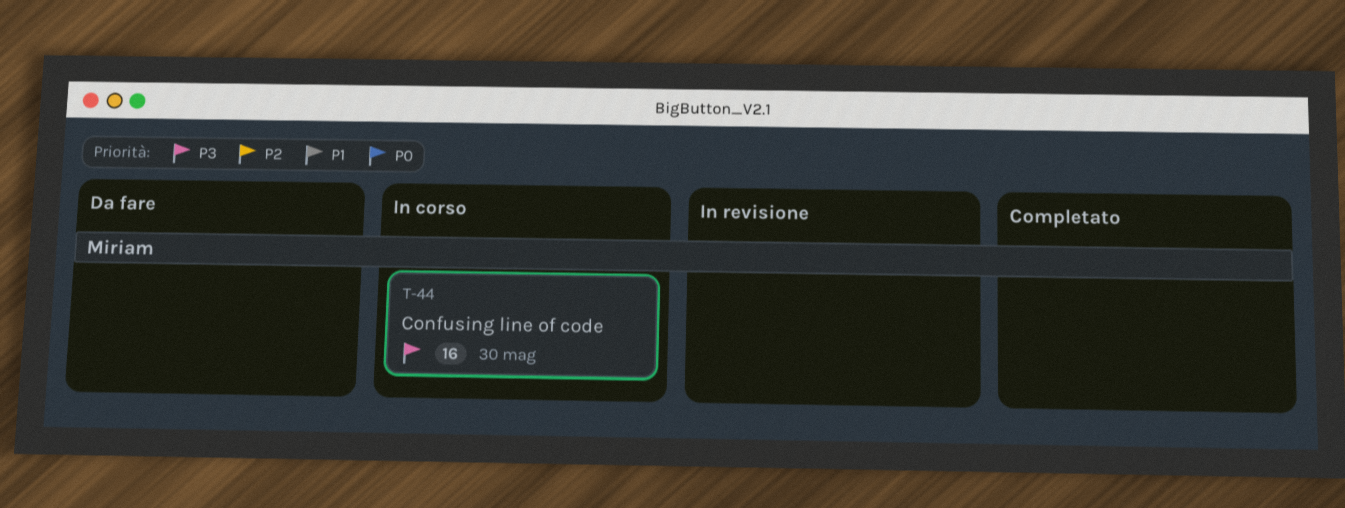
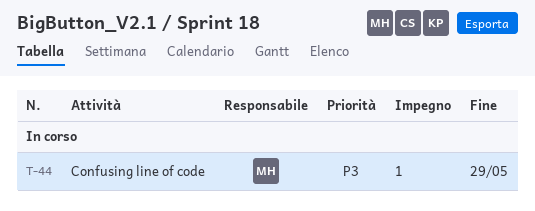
T-44, estimate: 16 -> 1
T-44, due: May 30 -> May 29

